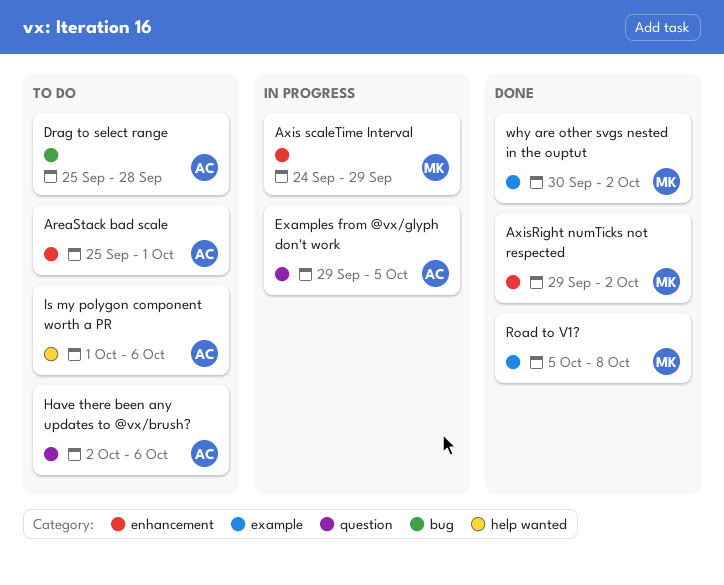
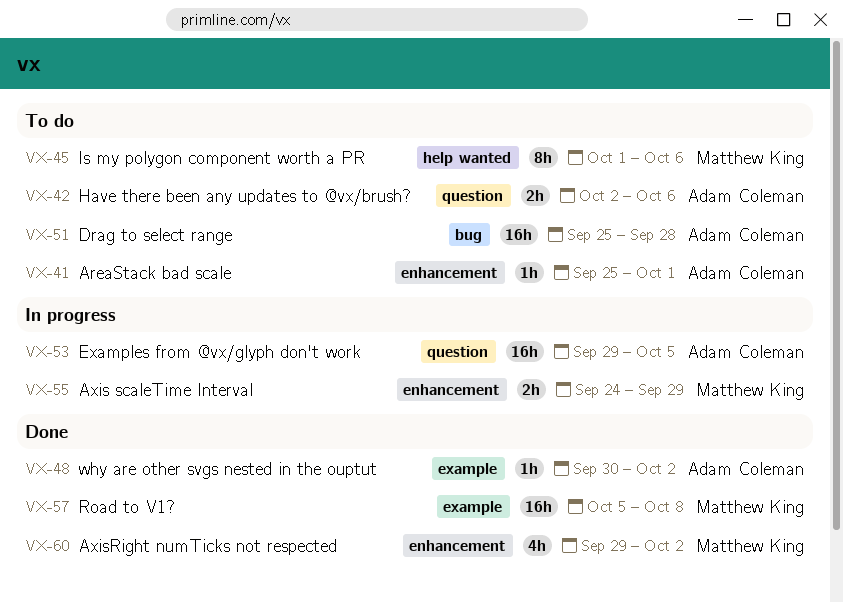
Is my polygon component worth a PR, owner: Adam Coleman -> Matthew King
why are other svgs nested in the ouptut, owner: Matthew King -> Adam Coleman

